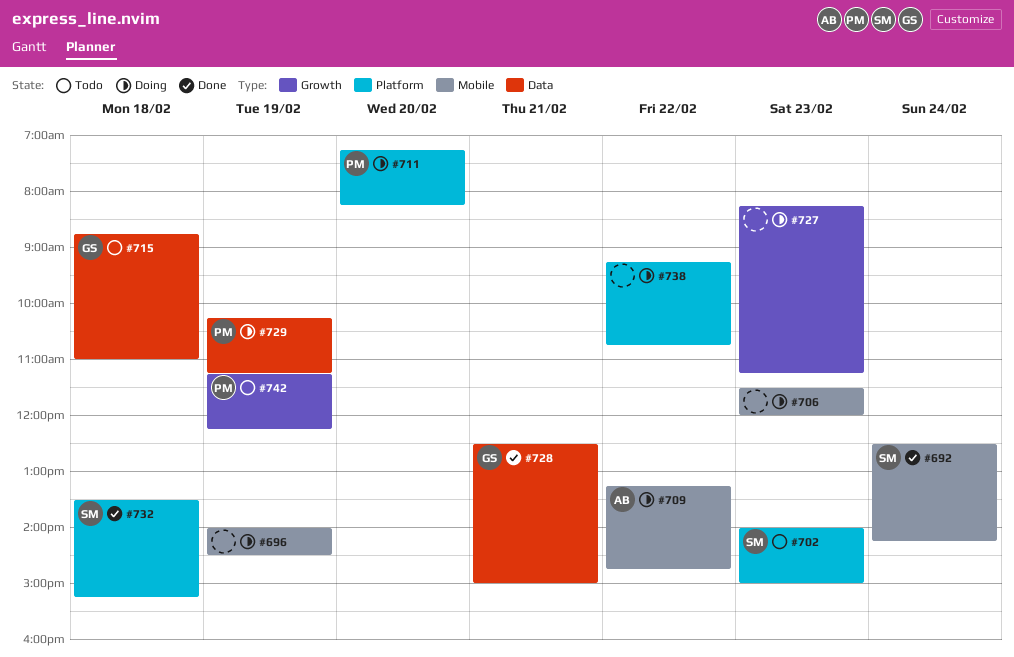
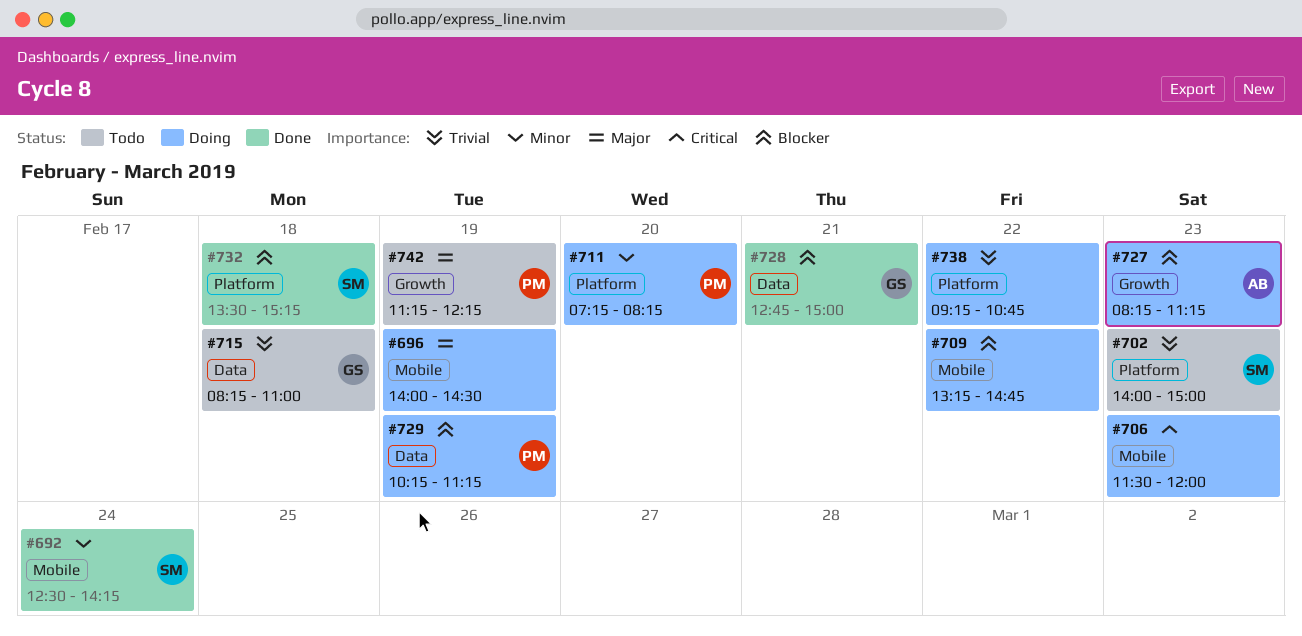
#709, owner: AB -> none
#715, begins: 08:45 -> 08:15
#727, owner: none -> AB
#728, begins: 12:30 -> 12:45

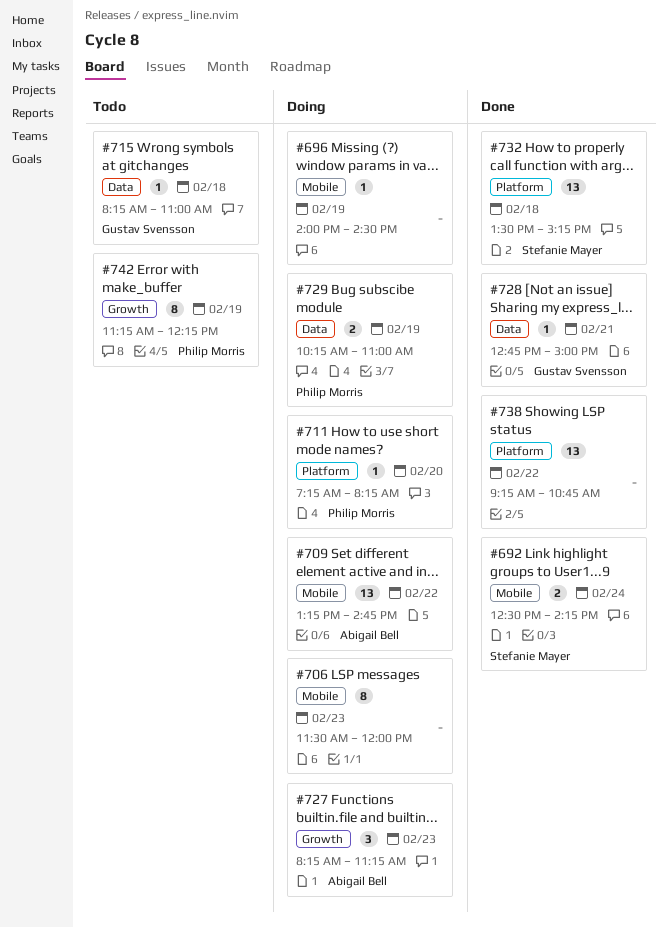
#702: present -> none
#709, owner: none -> Abigail Bell
#729, ends: 11:15 -> 11:00
#738, status: Doing -> Done

